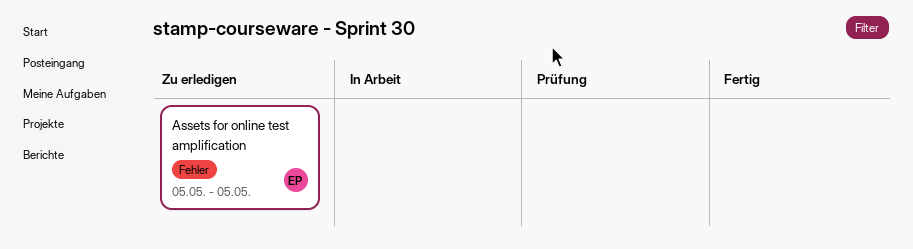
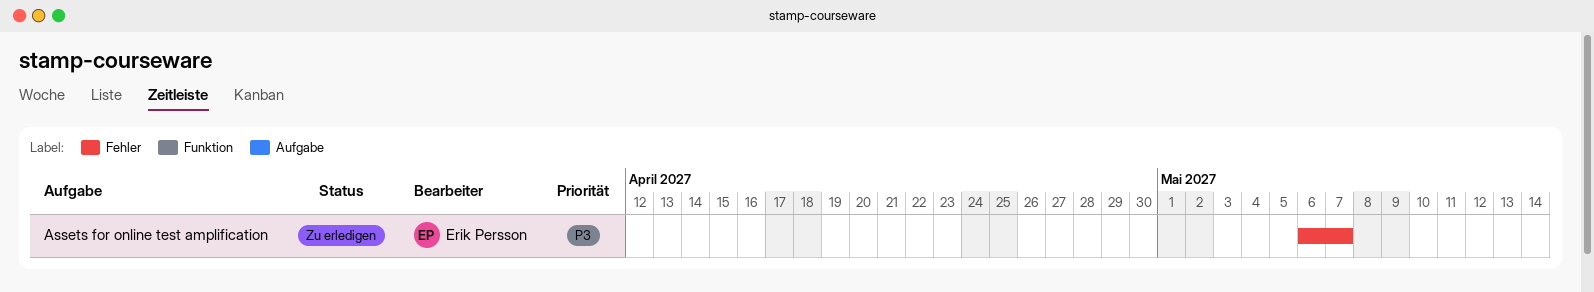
Assets for online test amplification, start: May 5 -> May 6
Assets for online test amplification, due: May 5 -> May 7

